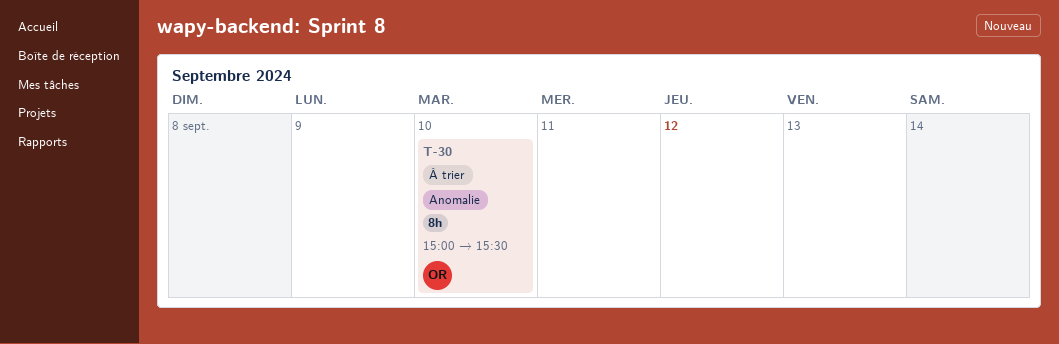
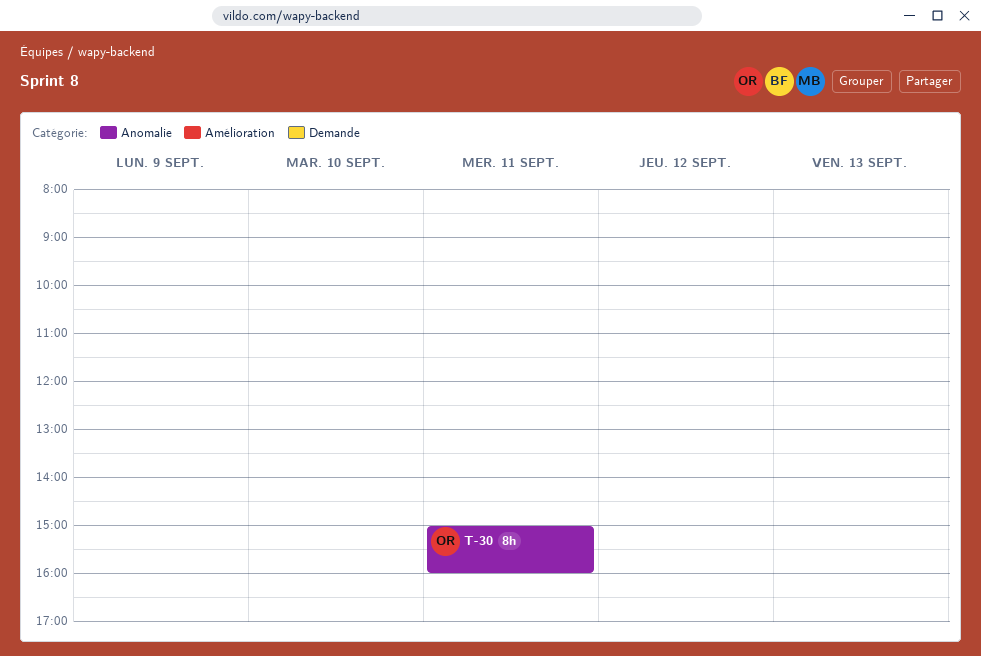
T-30, day: Sep 10 -> Sep 11
T-30, ends: 15:30 -> 16:00

